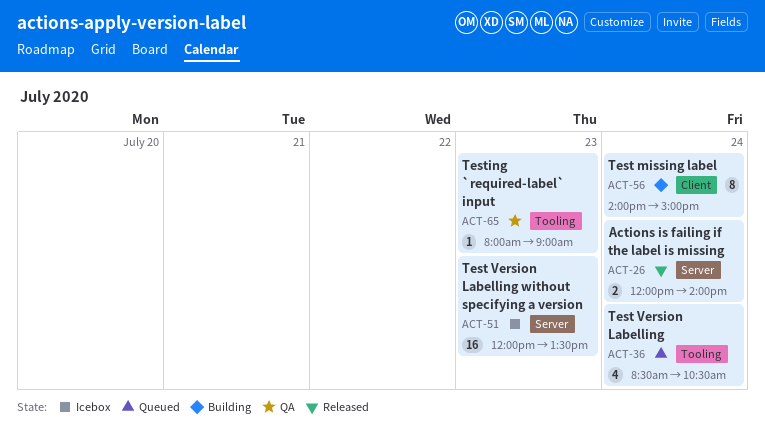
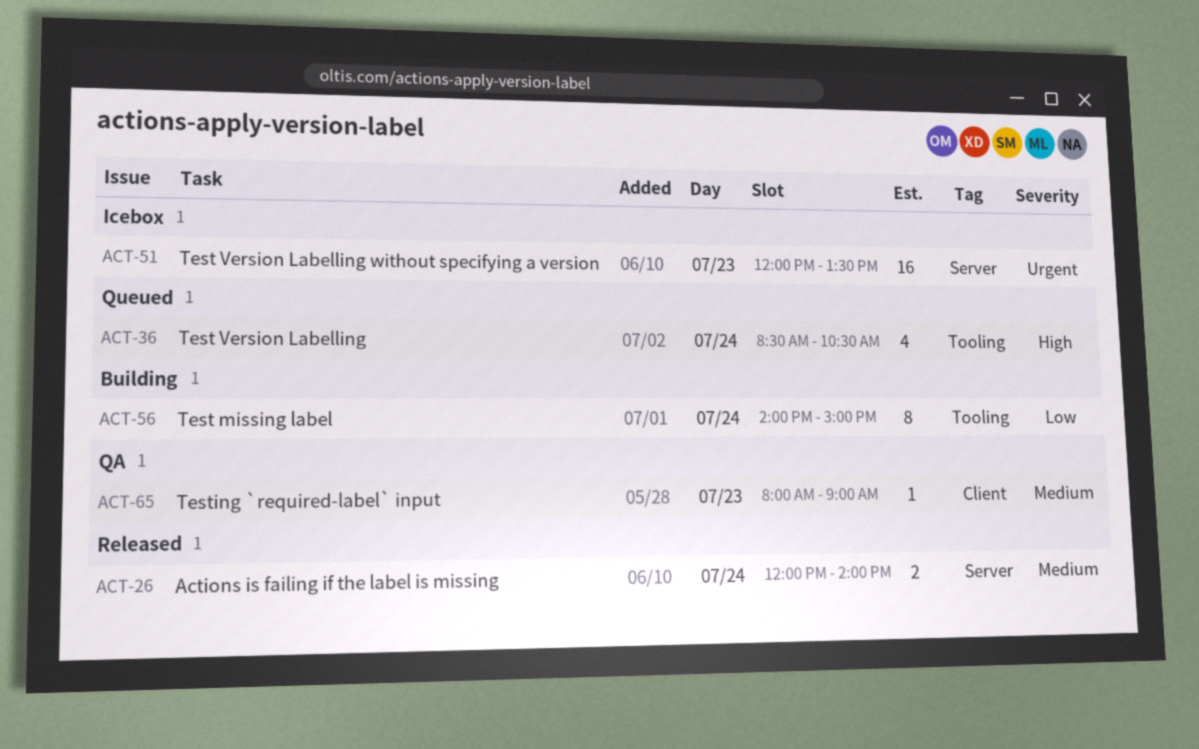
ACT-56, label: Client -> Tooling
ACT-65, label: Tooling -> Client

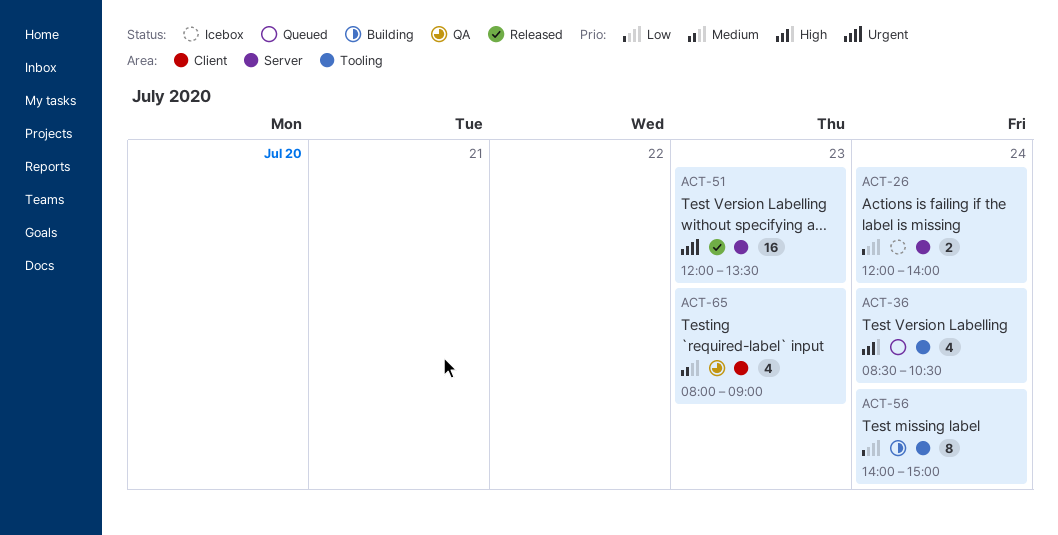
ACT-26, status: Released -> Icebox
ACT-26, priority: Medium -> Low
ACT-51, status: Icebox -> Released
ACT-65, estimate: 1 -> 4

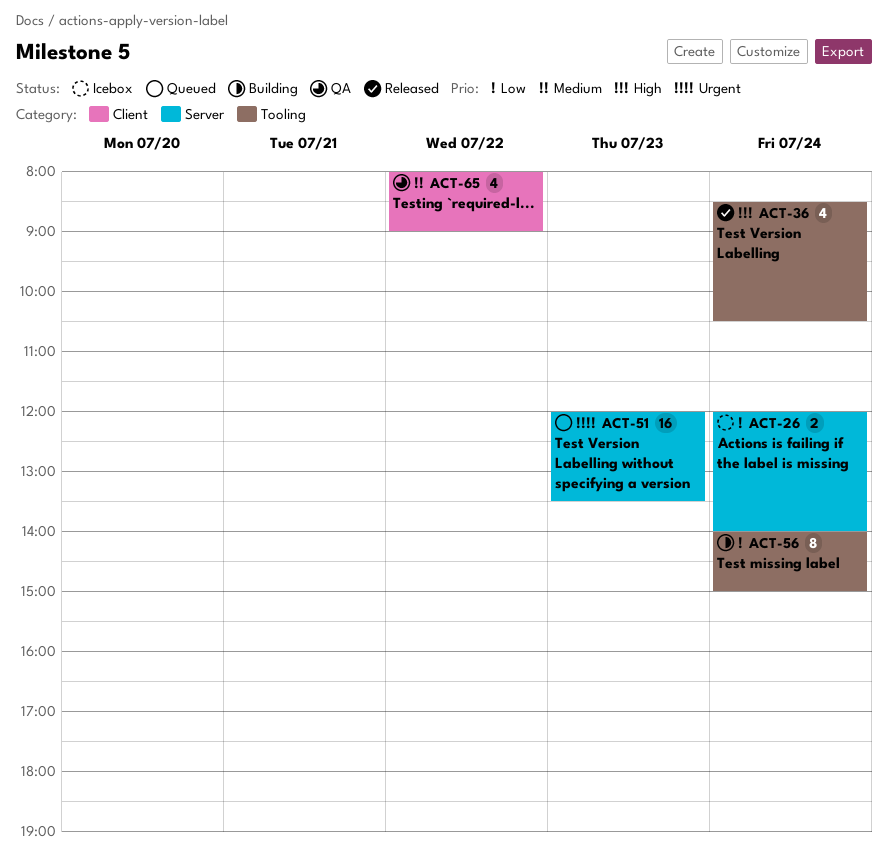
ACT-36, status: Queued -> Released
ACT-51, status: Released -> Queued
ACT-65, day: Jul 23 -> Jul 22

